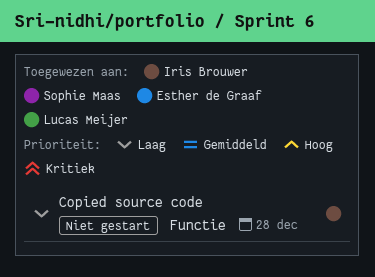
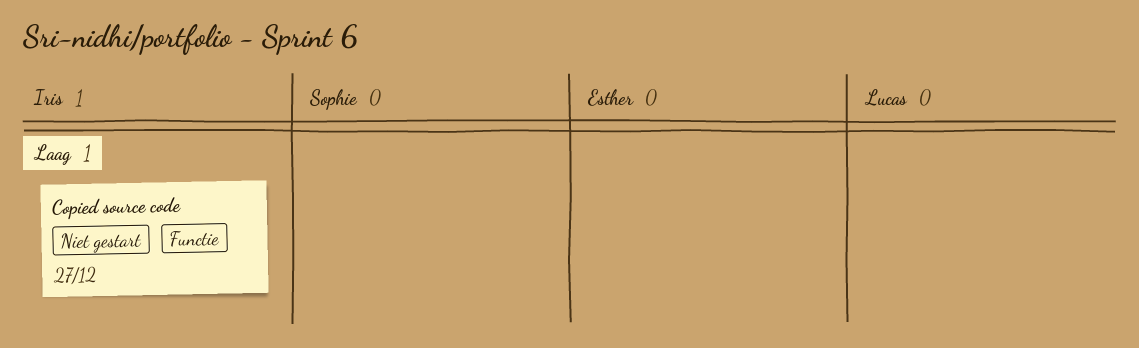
Copied source code, due: Dec 28 -> Dec 27

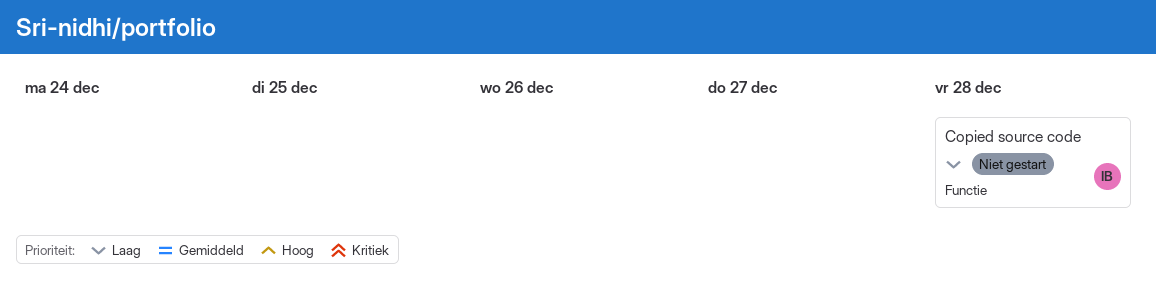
Copied source code, due: Dec 27 -> Dec 28

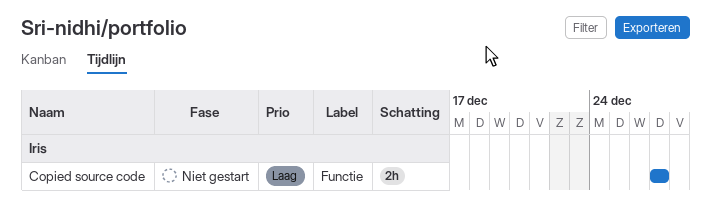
Copied source code, due: Dec 28 -> Dec 27

